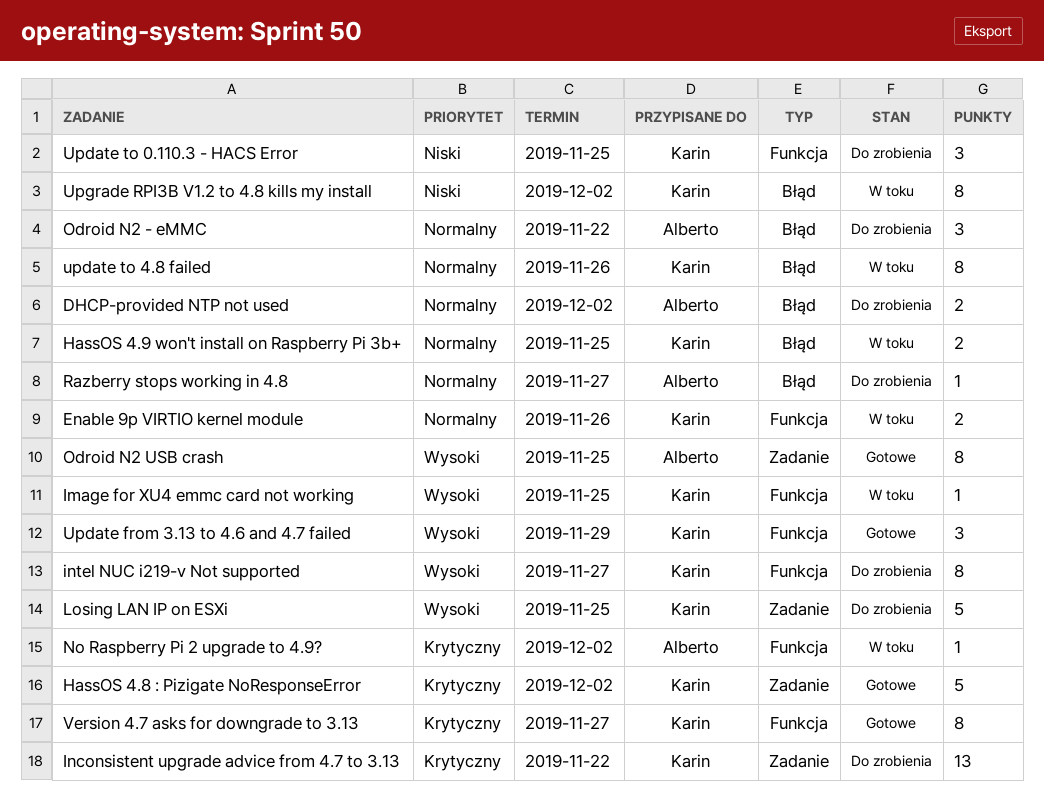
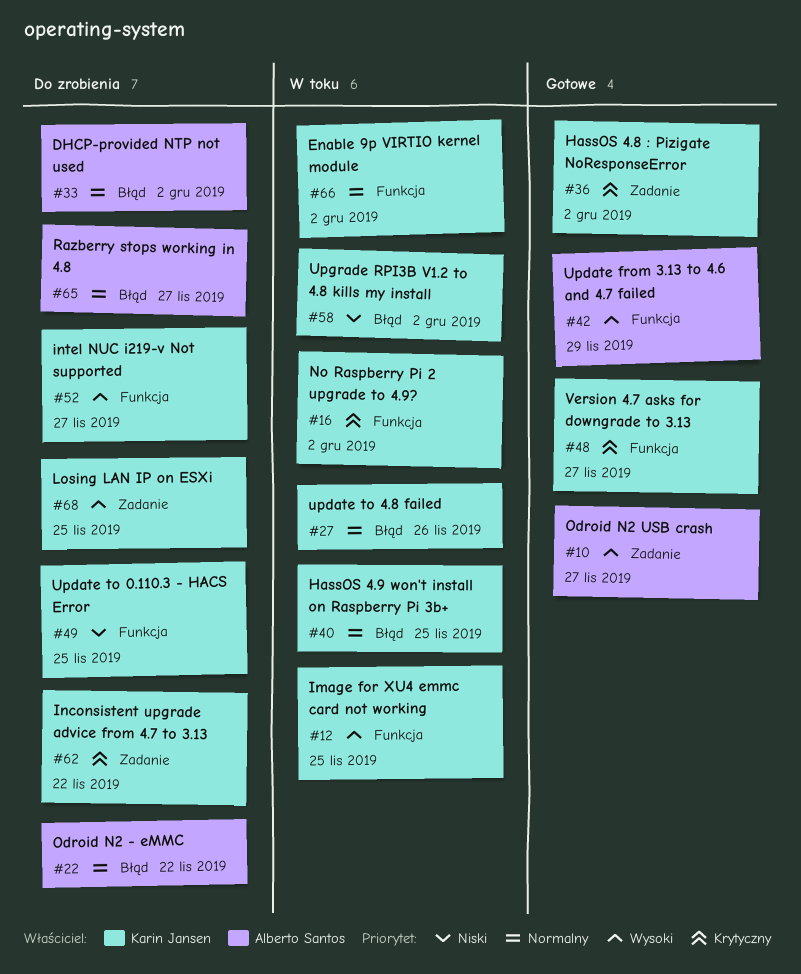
Enable 9p VIRTIO kernel module, due: Nov 26 -> Dec 2
No Raspberry Pi 2 upgrade to 4.9?, owner: Alberto Santos -> Karin Jansen
Odroid N2 USB crash, due: Nov 25 -> Nov 27
Update from 3.13 to 4.6 and 4.7 failed, owner: Karin Jansen -> Alberto Santos

